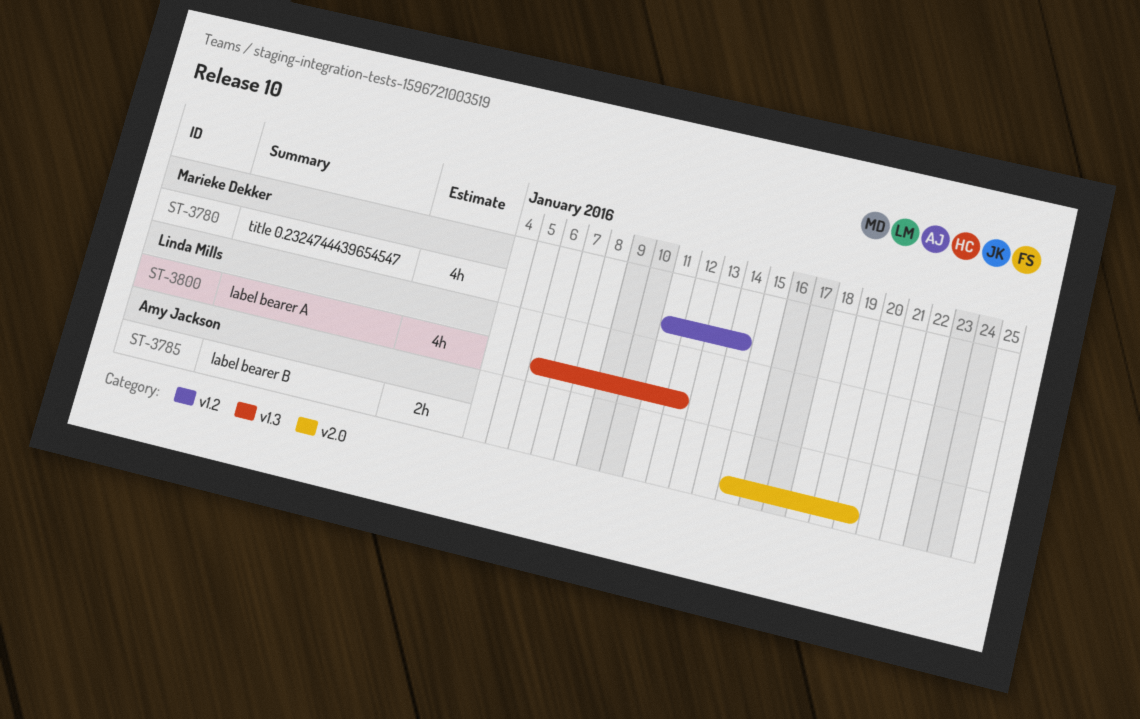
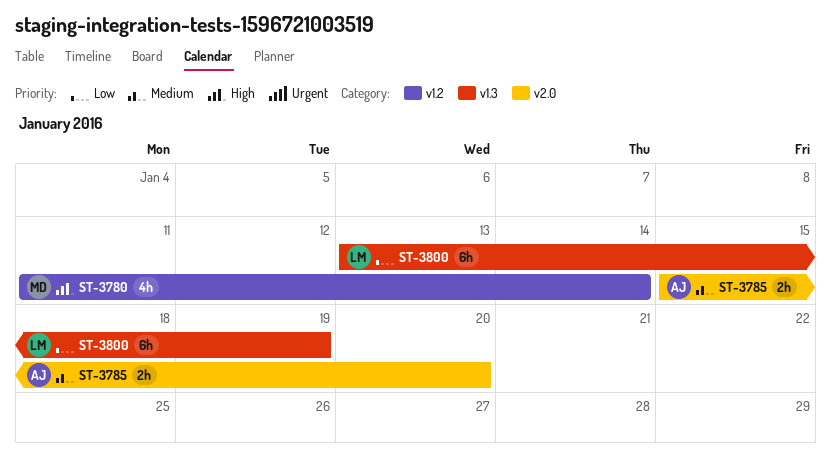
ST-3800, estimate: 4h -> 6h
ST-3800, start: Jan 6 -> Jan 13
ST-3800, due: Jan 12 -> Jan 19

